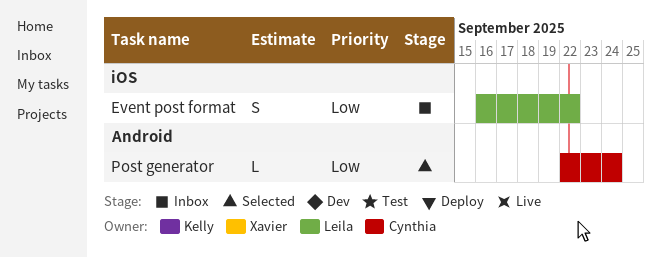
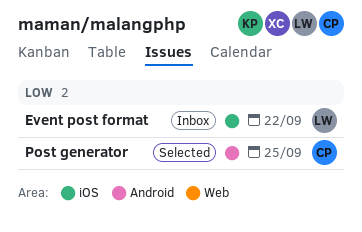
Post generator, due: Sep 24 -> Sep 25

